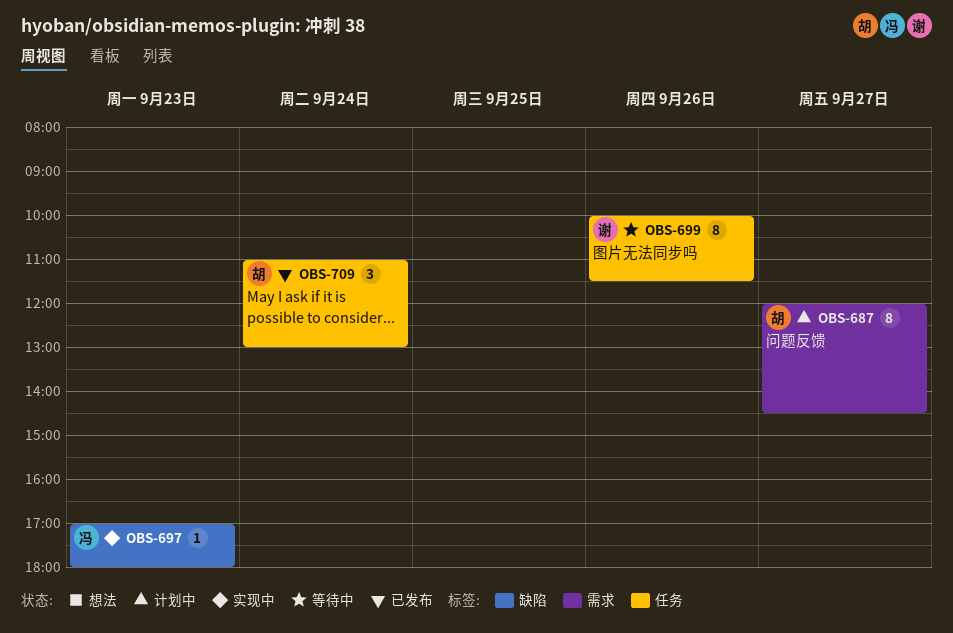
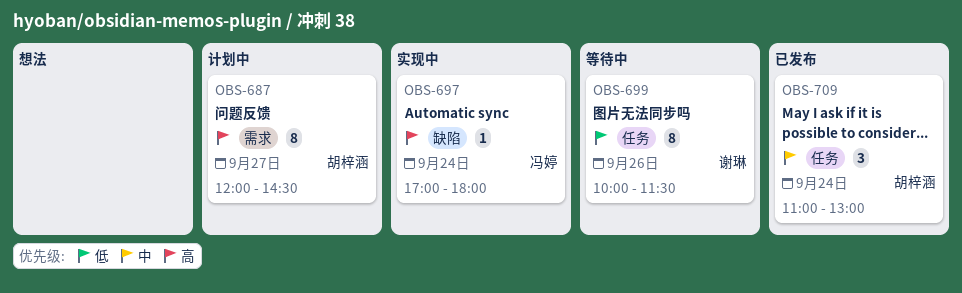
OBS-697, day: Sep 23 -> Sep 24

